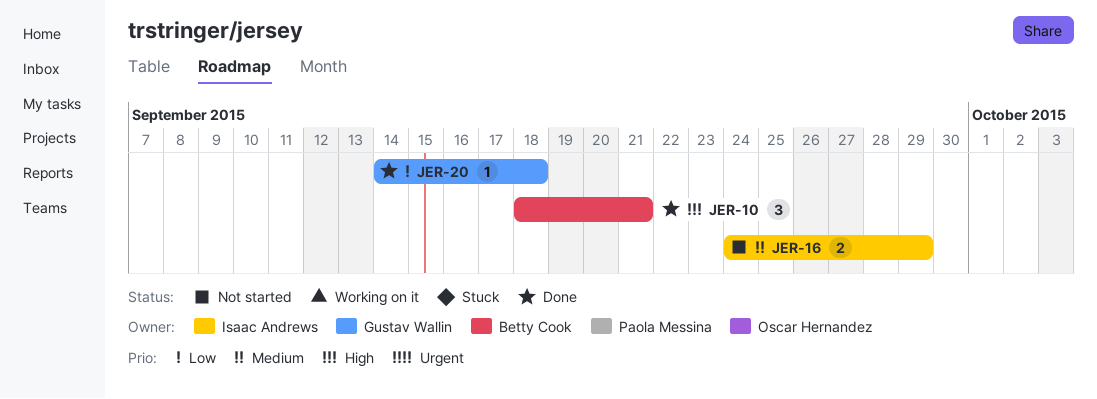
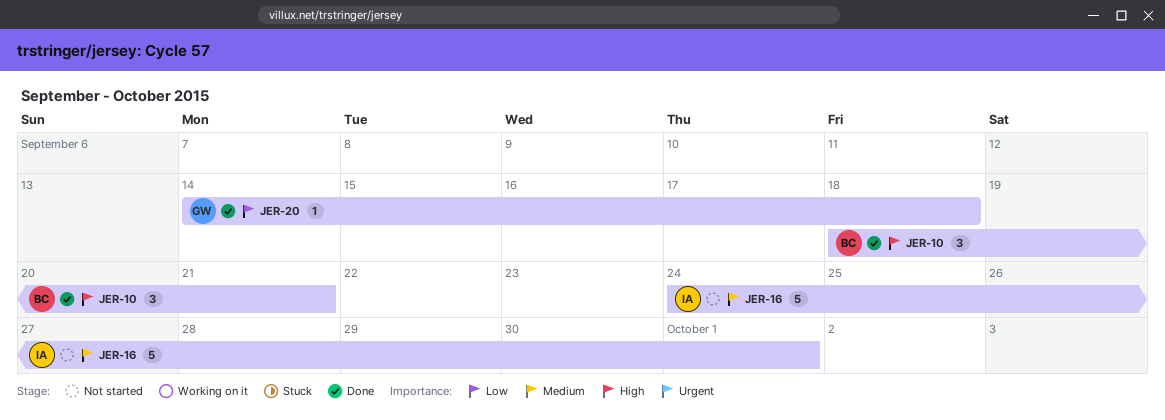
JER-16, estimate: 2 -> 5
JER-16, due: Sep 29 -> Oct 1

